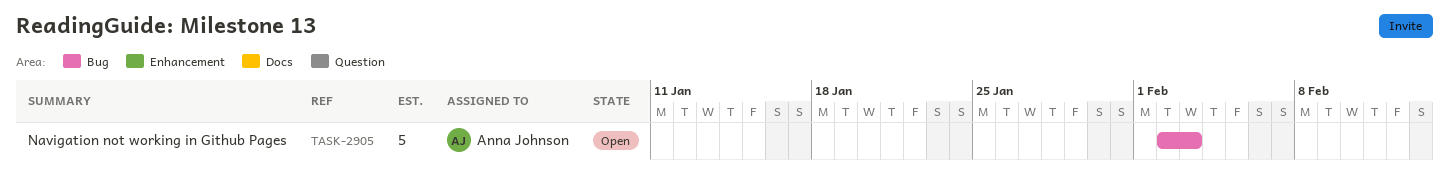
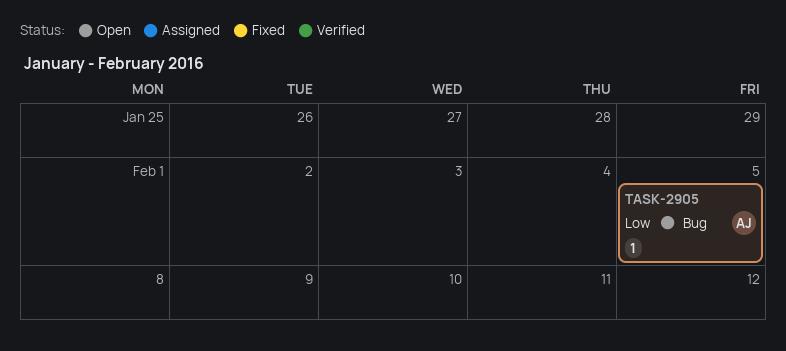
TASK-2905, estimate: 5 -> 1
TASK-2905, due: Feb 3 -> Feb 5

